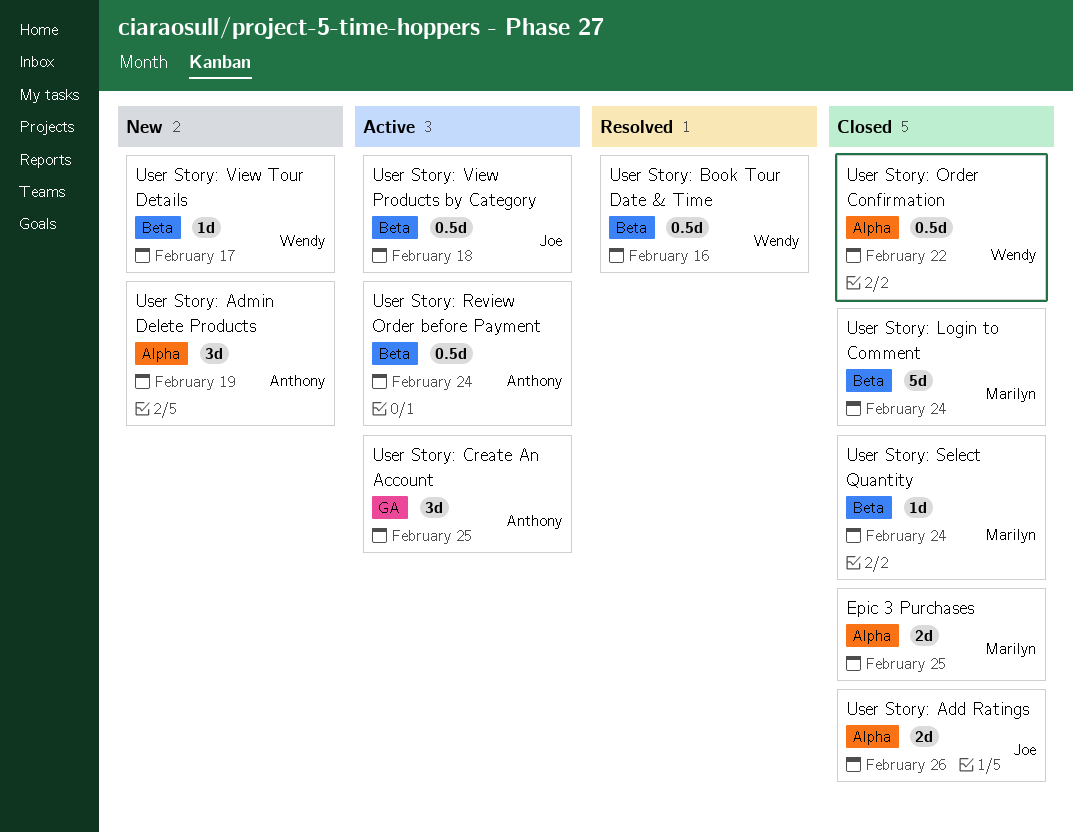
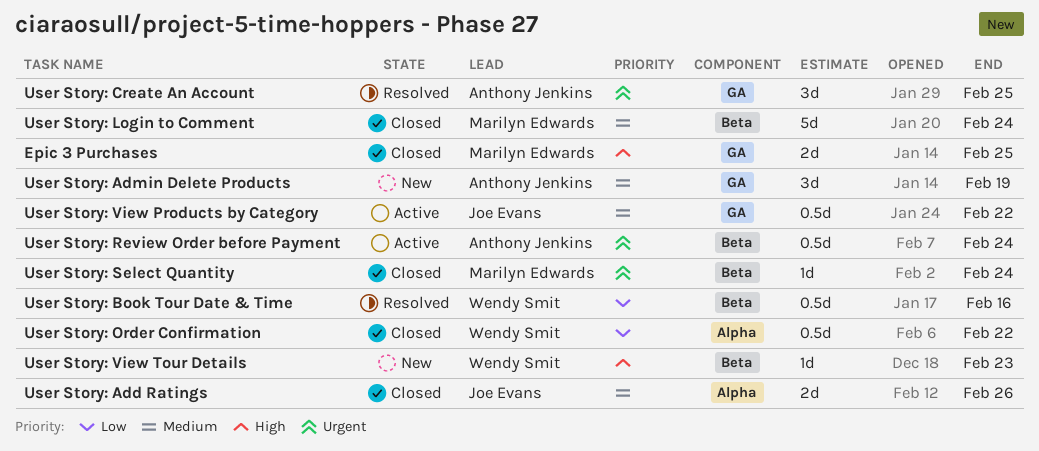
Epic 3 Purchases, label: Alpha -> GA
User Story: Admin Delete Products, label: Alpha -> GA
User Story: Create An Account, status: Active -> Resolved
User Story: View Products by Category, label: Beta -> GA
User Story: View Products by Category, due: Feb 18 -> Feb 22
User Story: View Tour Details, due: Feb 17 -> Feb 23

